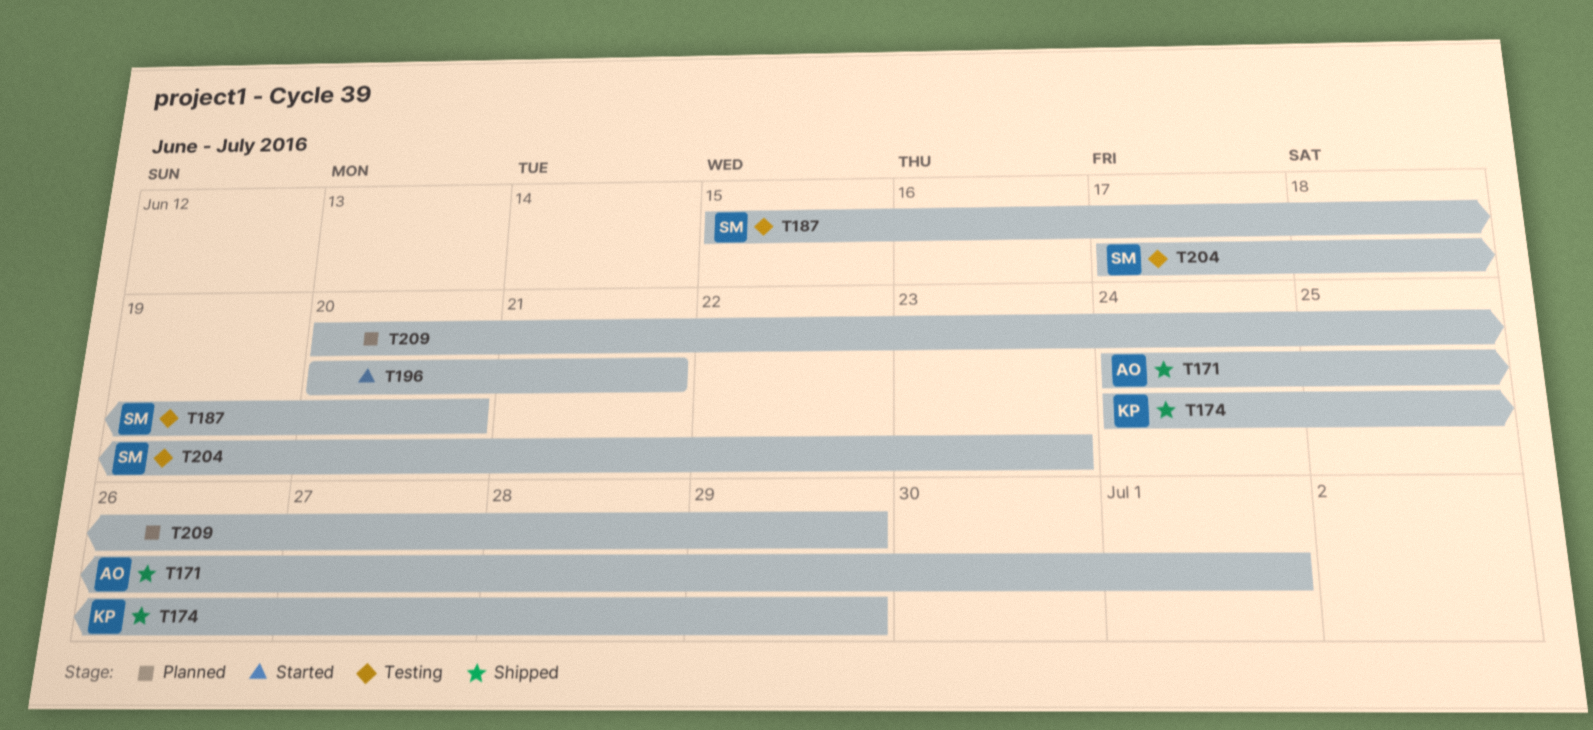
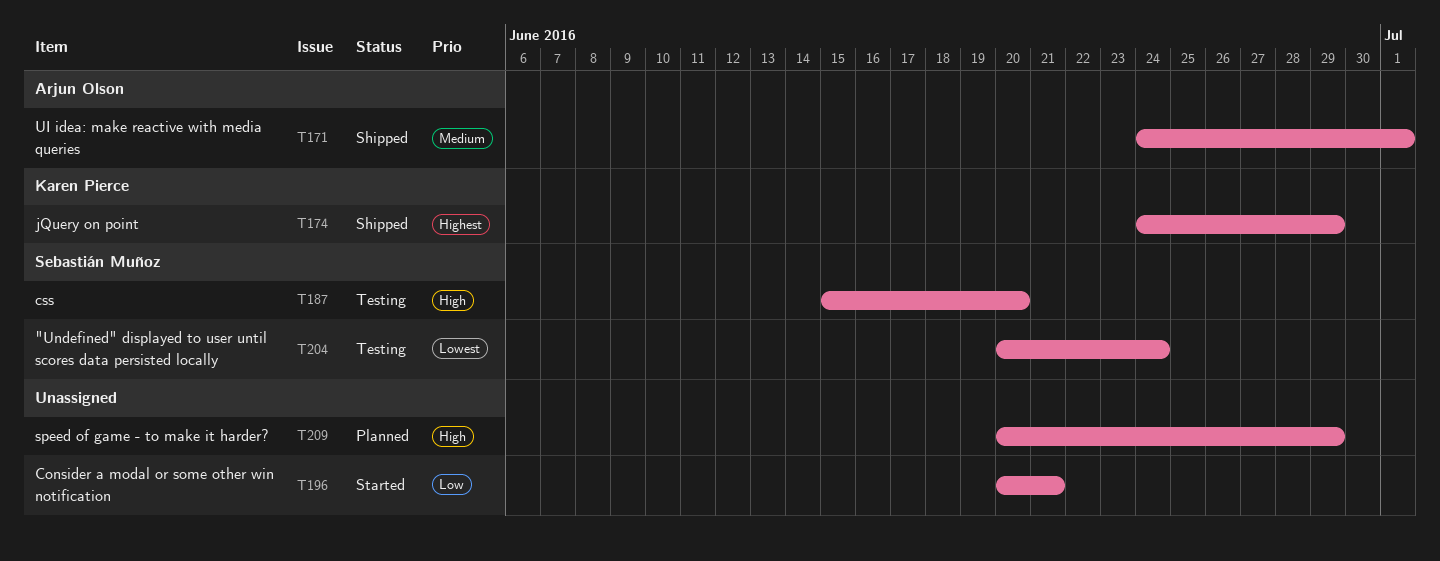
T204, start: Jun 17 -> Jun 20
T204, due: Jun 23 -> Jun 24

